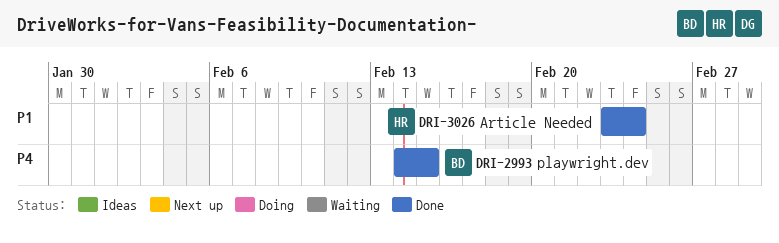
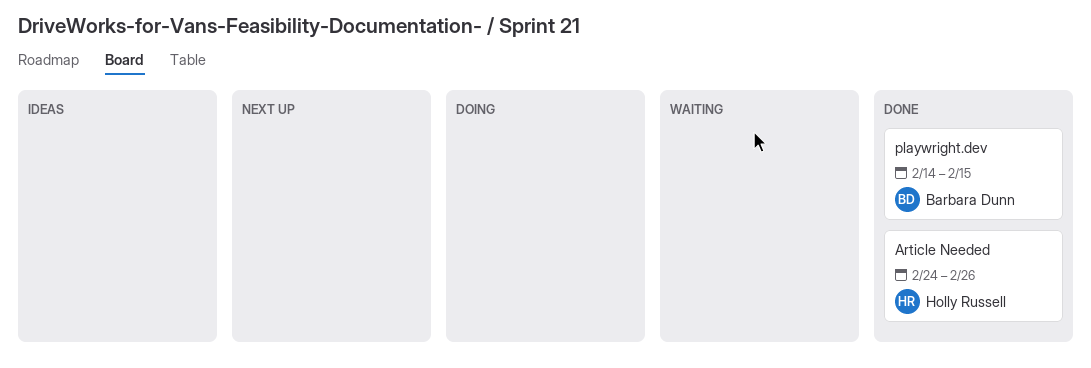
Article Needed, start: Feb 23 -> Feb 24
Article Needed, due: Feb 24 -> Feb 26

